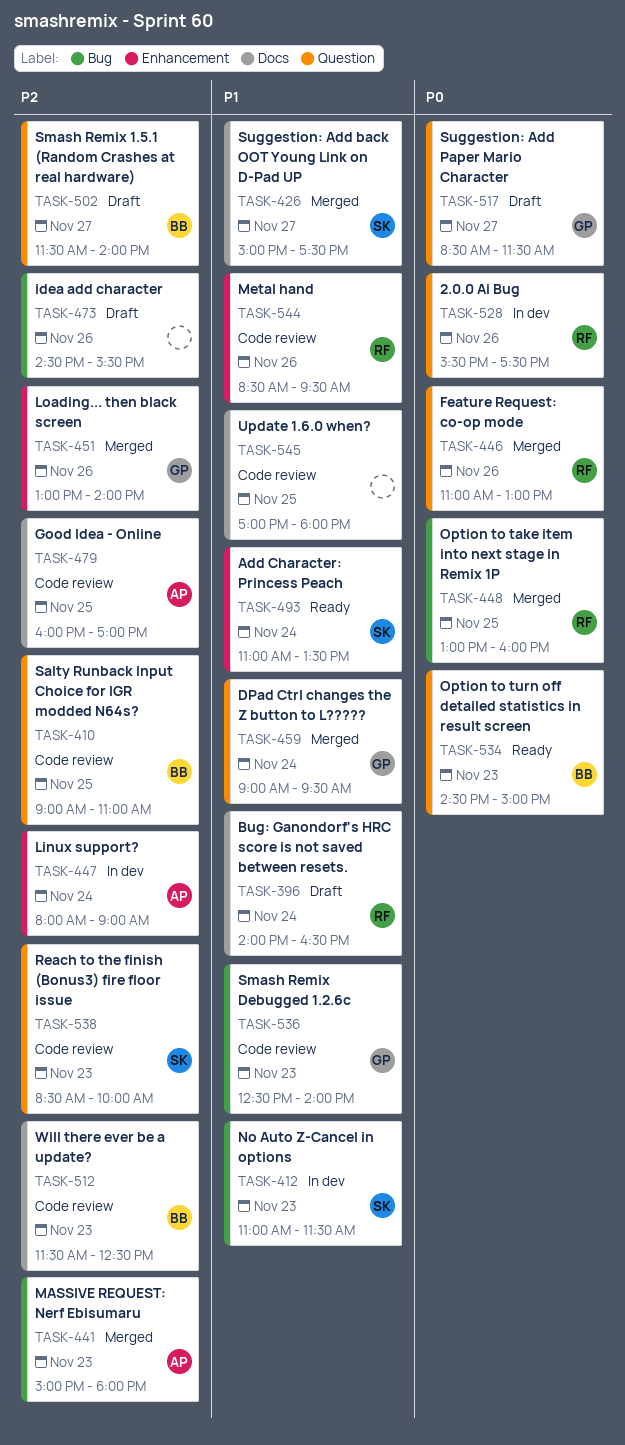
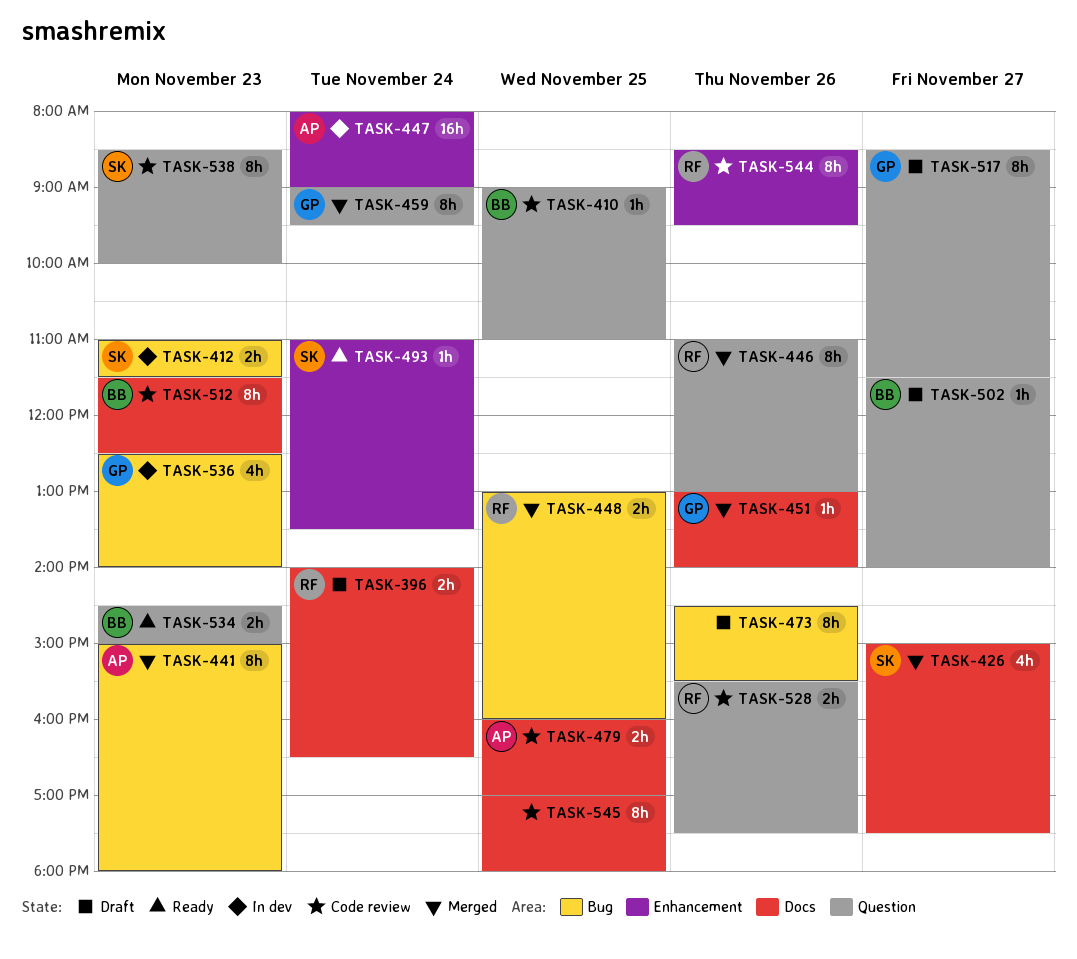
TASK-451, label: Enhancement -> Docs
TASK-528, status: In dev -> Code review
TASK-536, status: Code review -> In dev

